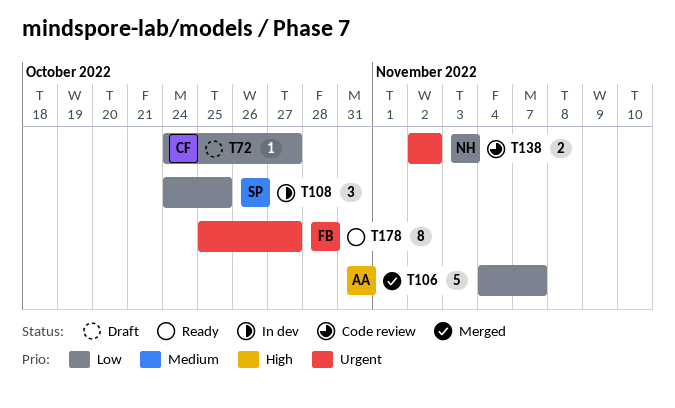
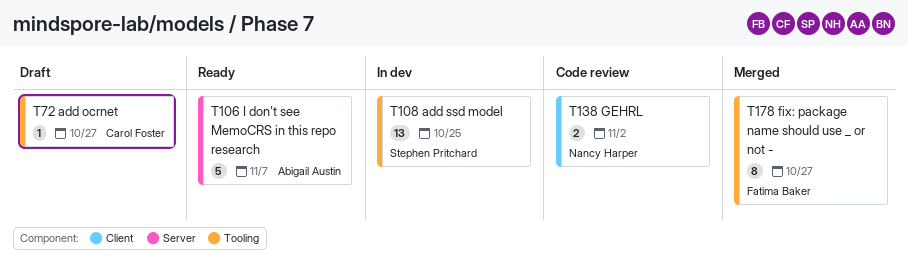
T106, status: Merged -> Ready
T108, estimate: 3 -> 13
T178, status: Ready -> Merged

